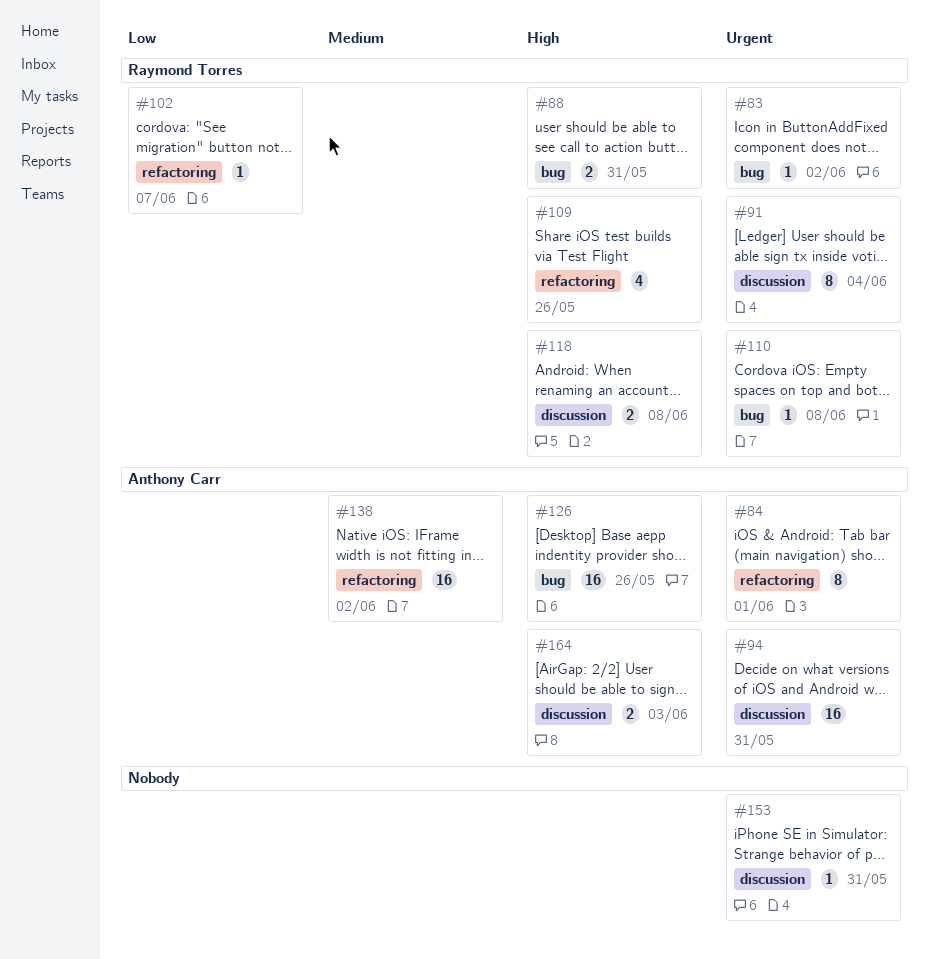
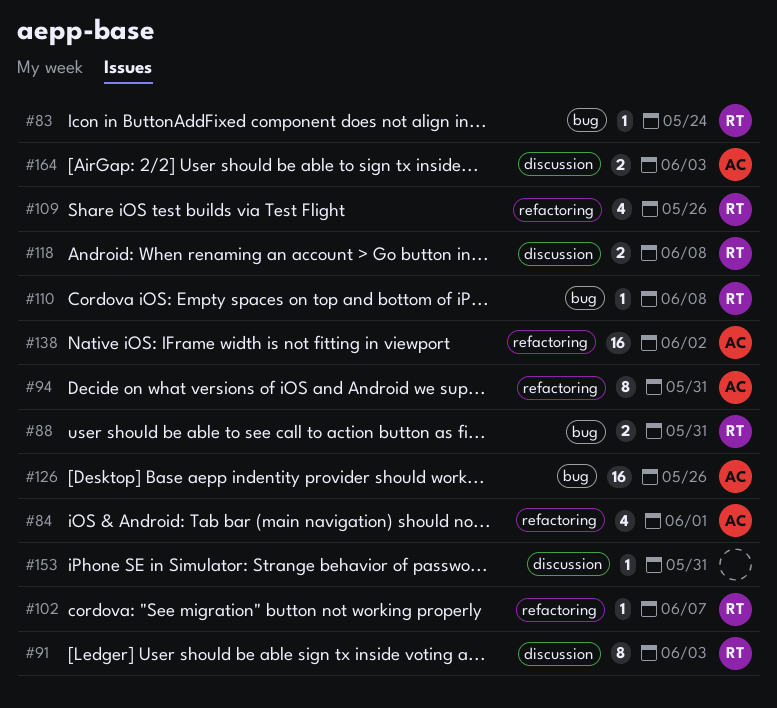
#83, due: Jun 2 -> May 24
#84, estimate: 8 -> 4
#91, due: Jun 4 -> Jun 3
#94, label: discussion -> refactoring
#94, estimate: 16 -> 8

